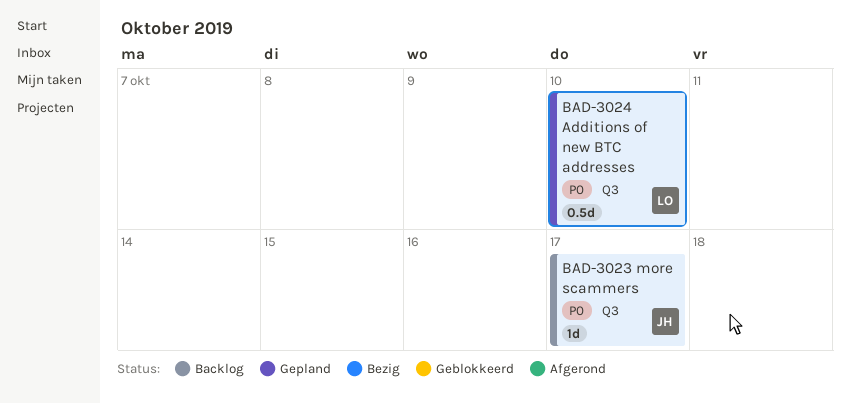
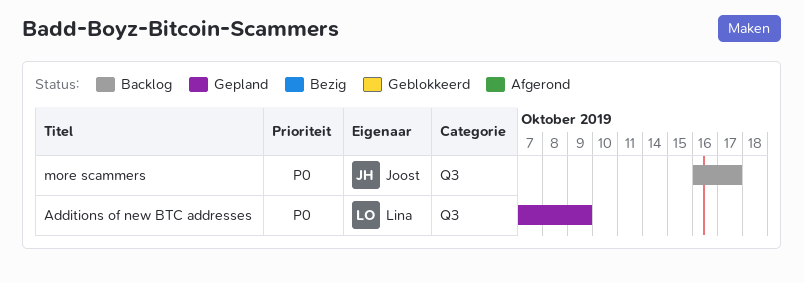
Additions of new BTC addresses, due: Oct 10 -> Oct 9

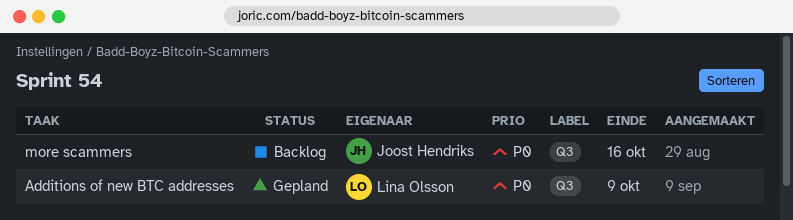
more scammers, due: Oct 17 -> Oct 16

